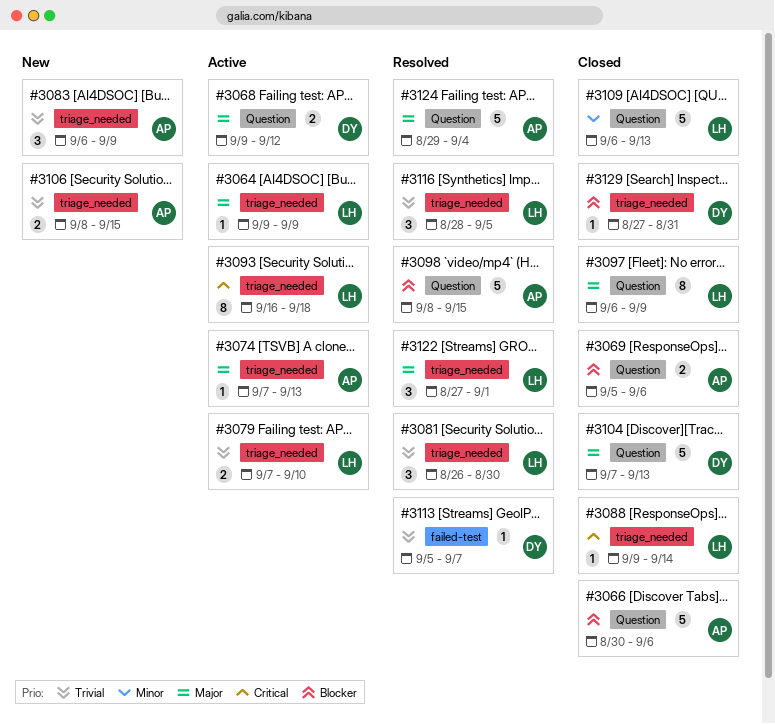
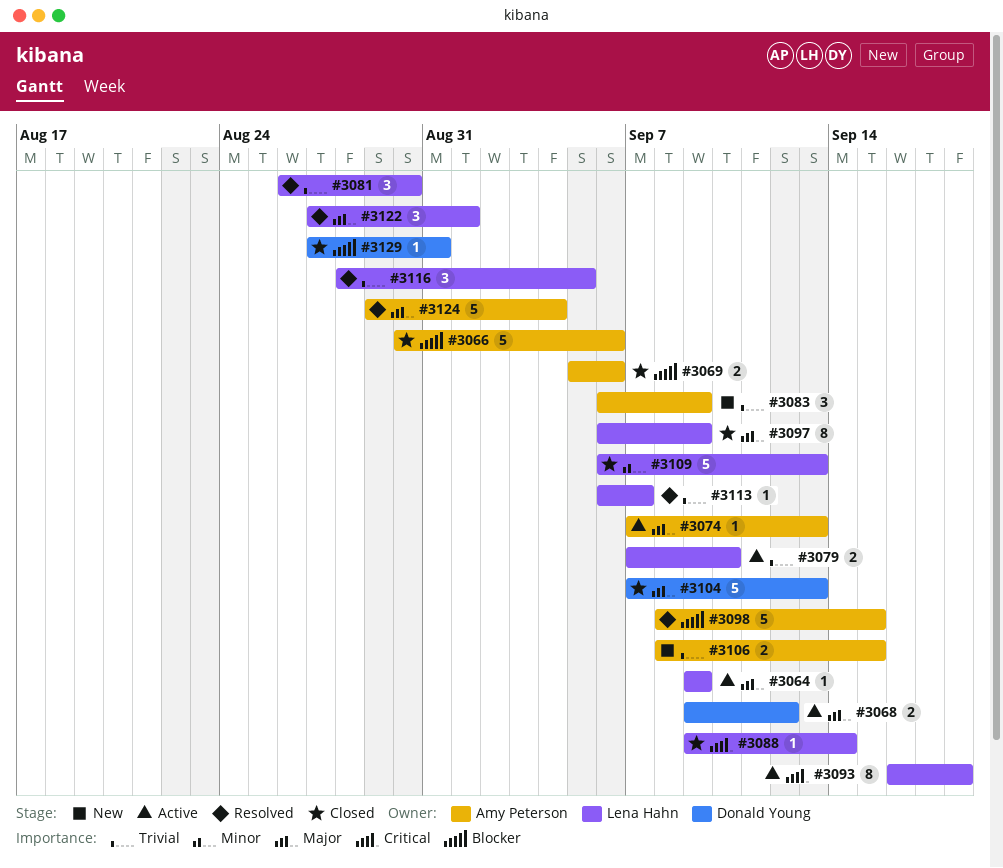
#3113, owner: Donald Young -> Lena Hahn
#3113, start: Sep 5 -> Sep 6

